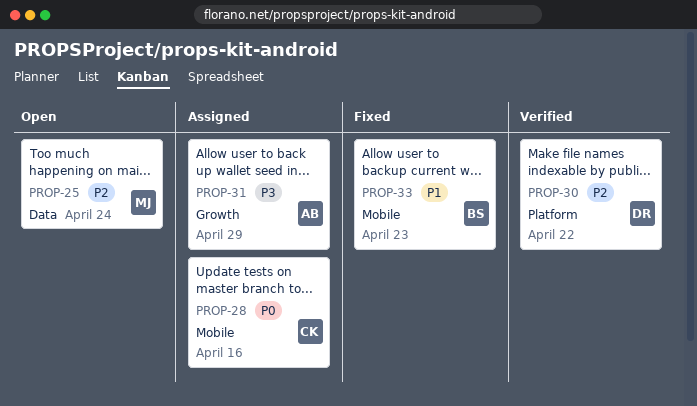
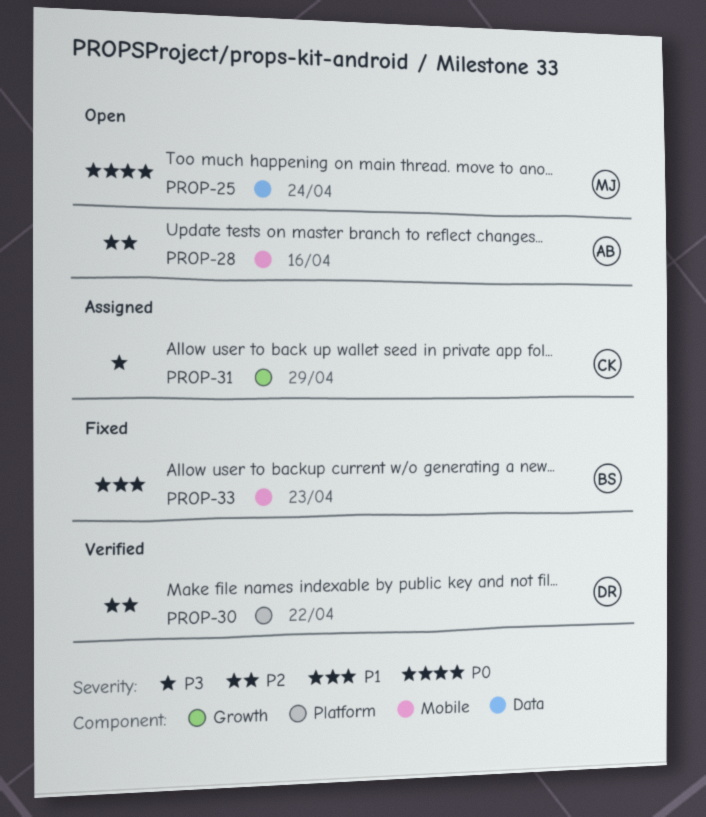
PROP-25, priority: P2 -> P0
PROP-28, status: Assigned -> Open
PROP-28, owner: CK -> AB
PROP-28, priority: P0 -> P2
PROP-31, owner: AB -> CK

